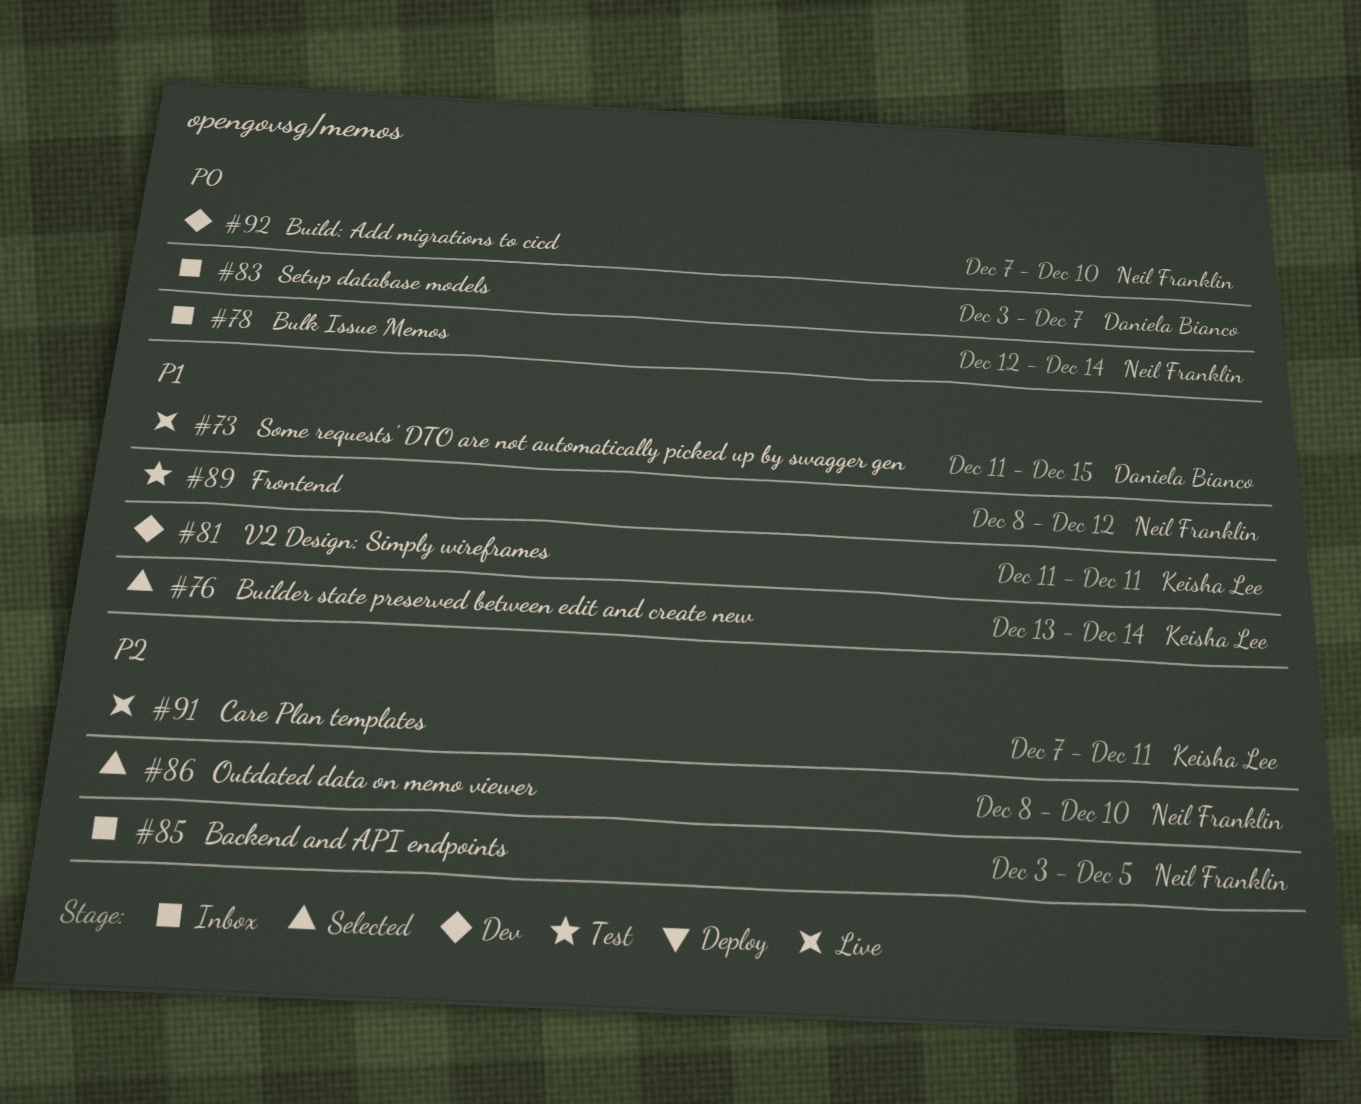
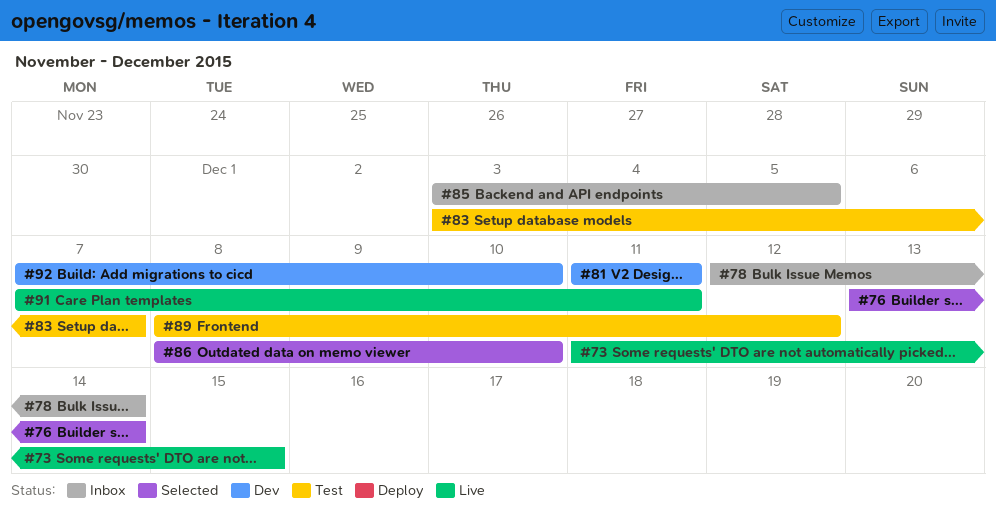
#83, status: Inbox -> Test

